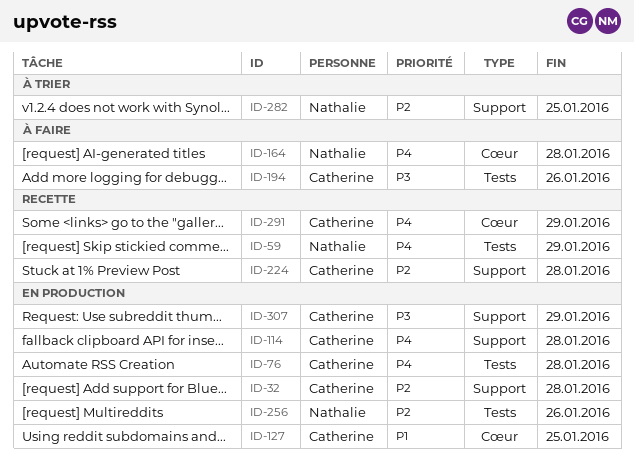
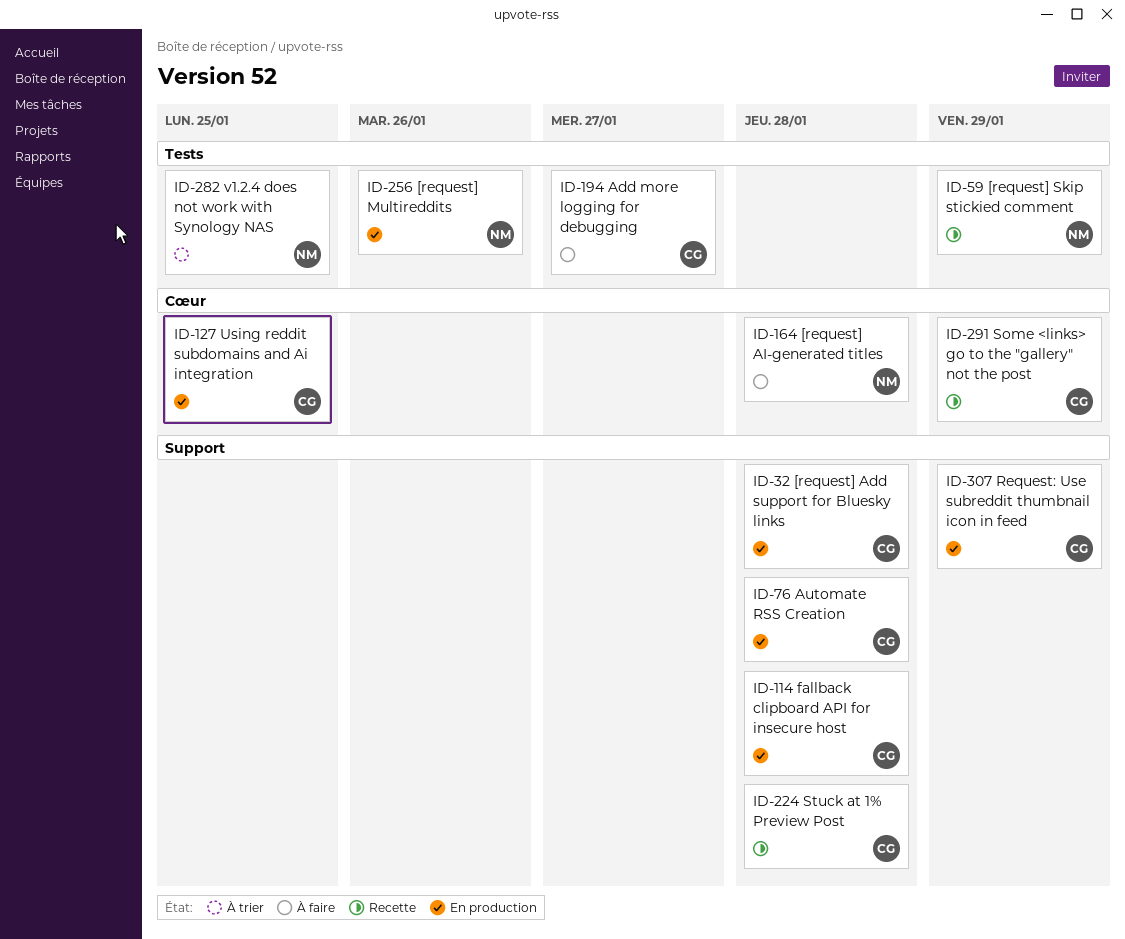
ID-76, label: Tests -> Support
ID-194, due: Jan 26 -> Jan 27
ID-282, label: Support -> Tests

